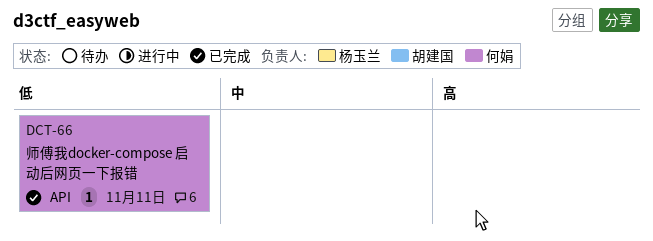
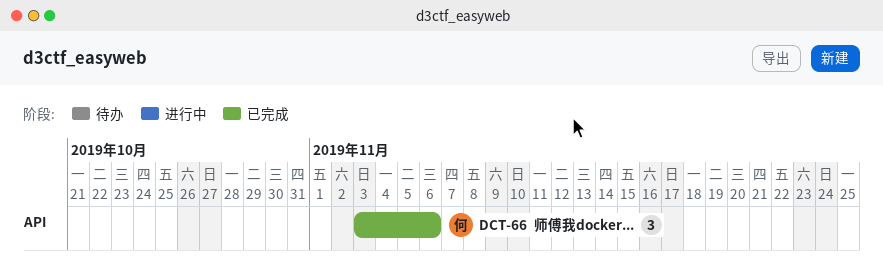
DCT-66, estimate: 1 -> 3
DCT-66, due: Nov 11 -> Nov 6

